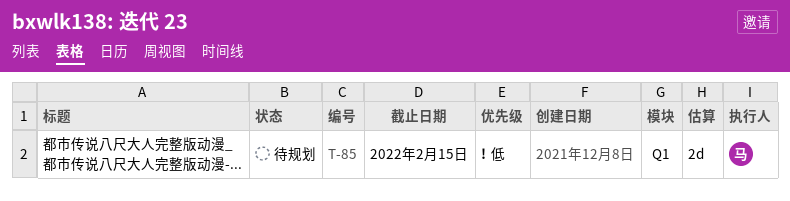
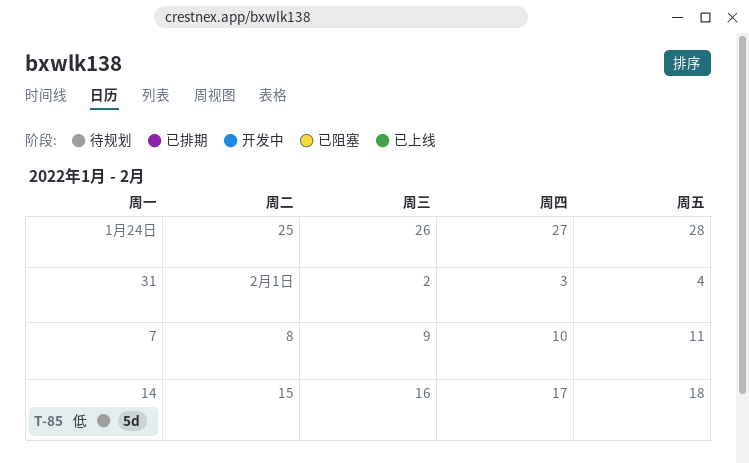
T-85, estimate: 2d -> 5d
T-85, due: Feb 15 -> Feb 14

